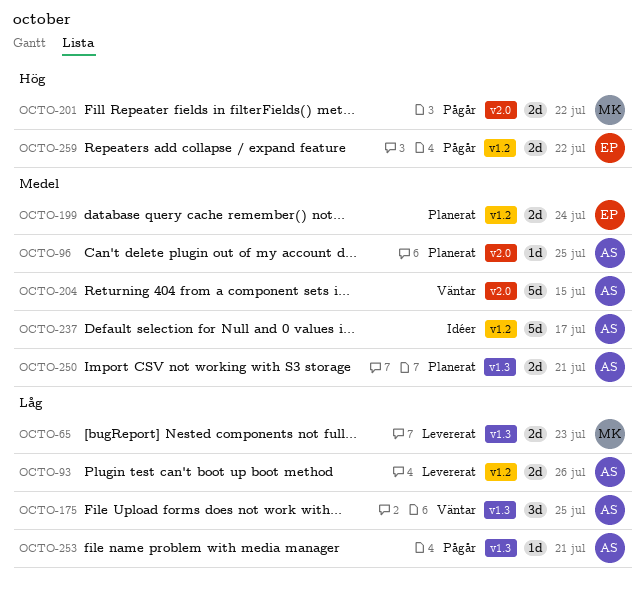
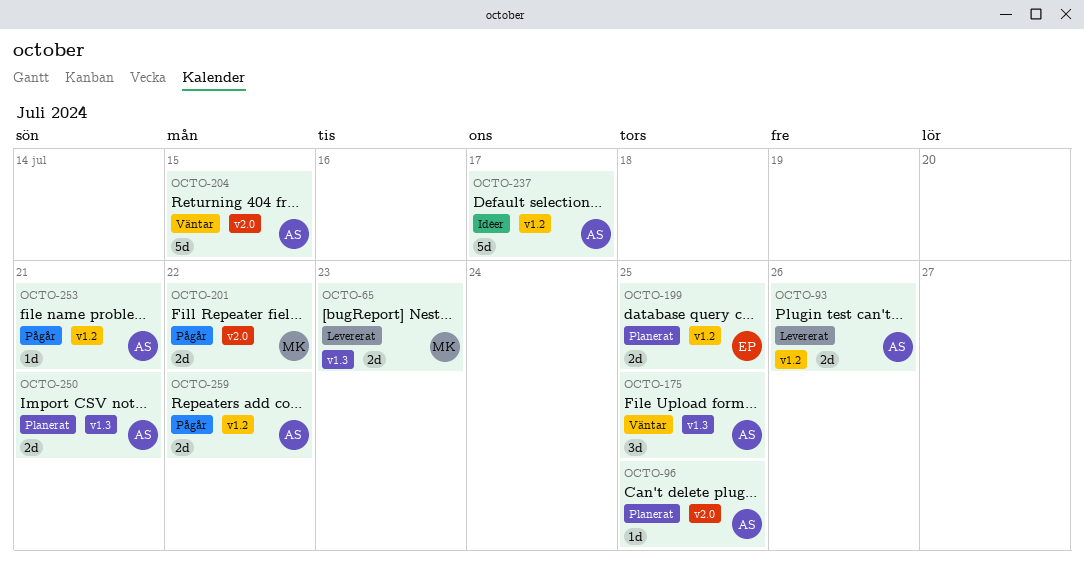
OCTO-199, due: Jul 24 -> Jul 25
OCTO-253, label: v1.3 -> v1.2
OCTO-259, owner: EP -> AS

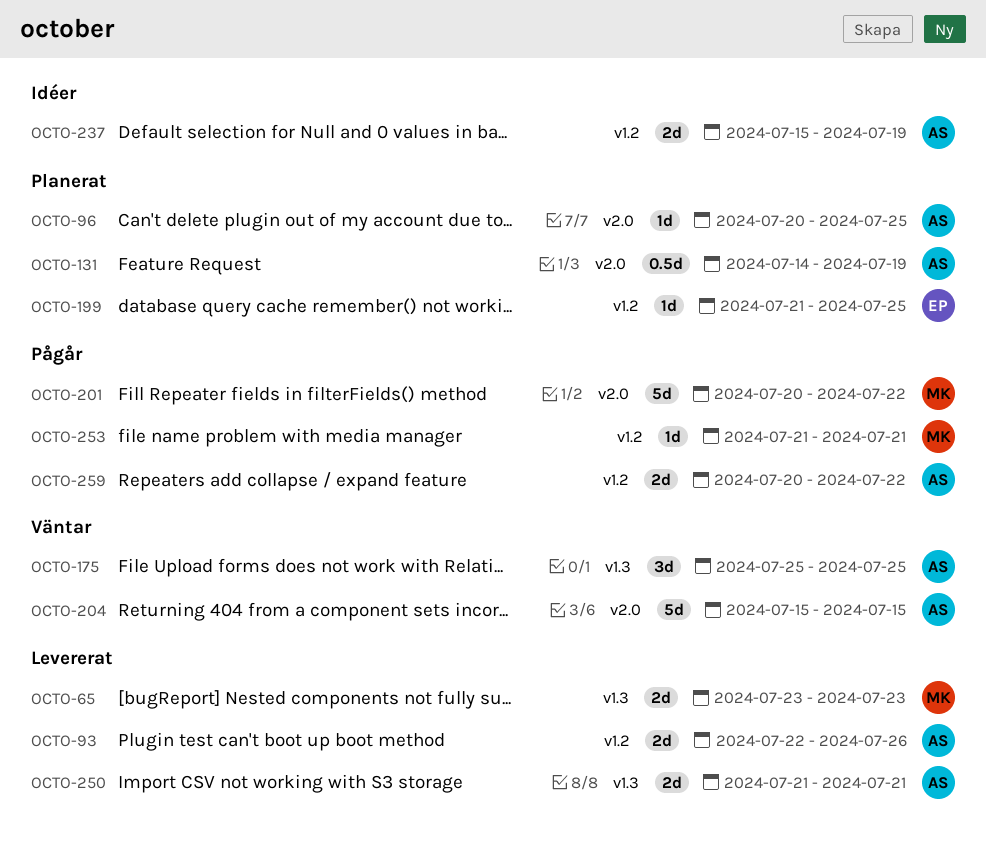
OCTO-131: none -> present
OCTO-199, estimate: 2d -> 1d
OCTO-201, estimate: 2d -> 5d
OCTO-237, estimate: 5d -> 2d
OCTO-237, due: Jul 17 -> Jul 19
OCTO-250, status: Planerat -> Levererat
OCTO-253, owner: AS -> MK

